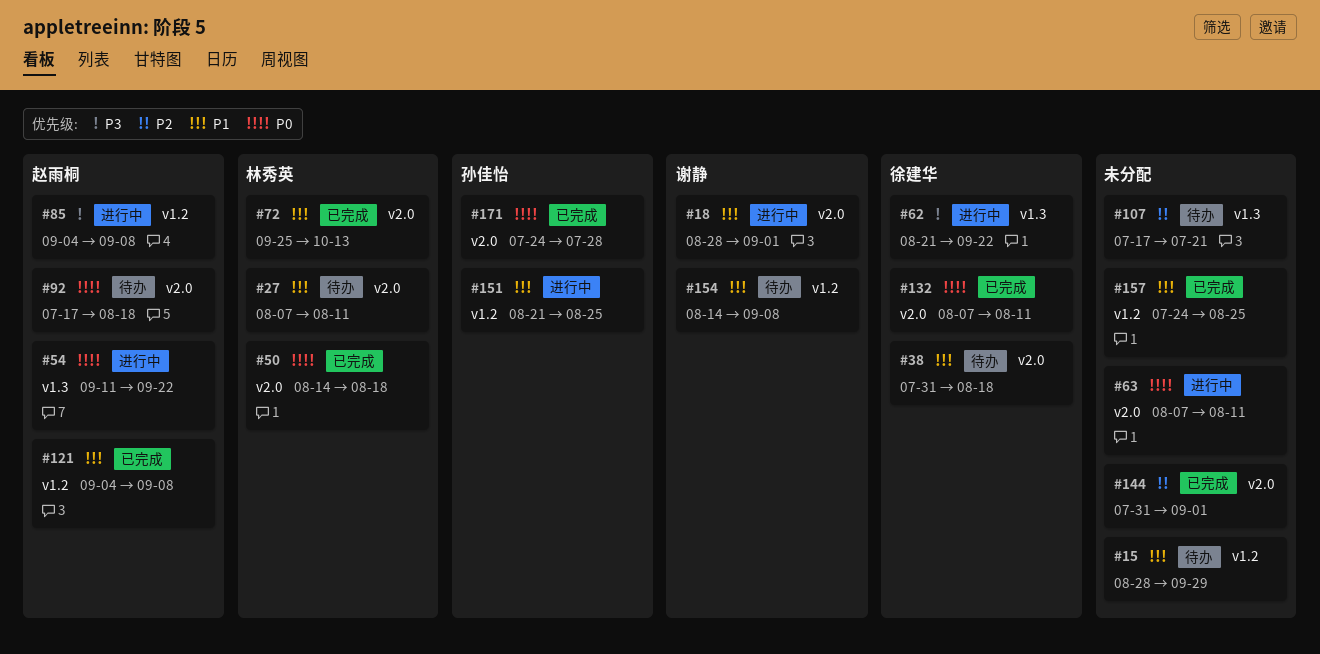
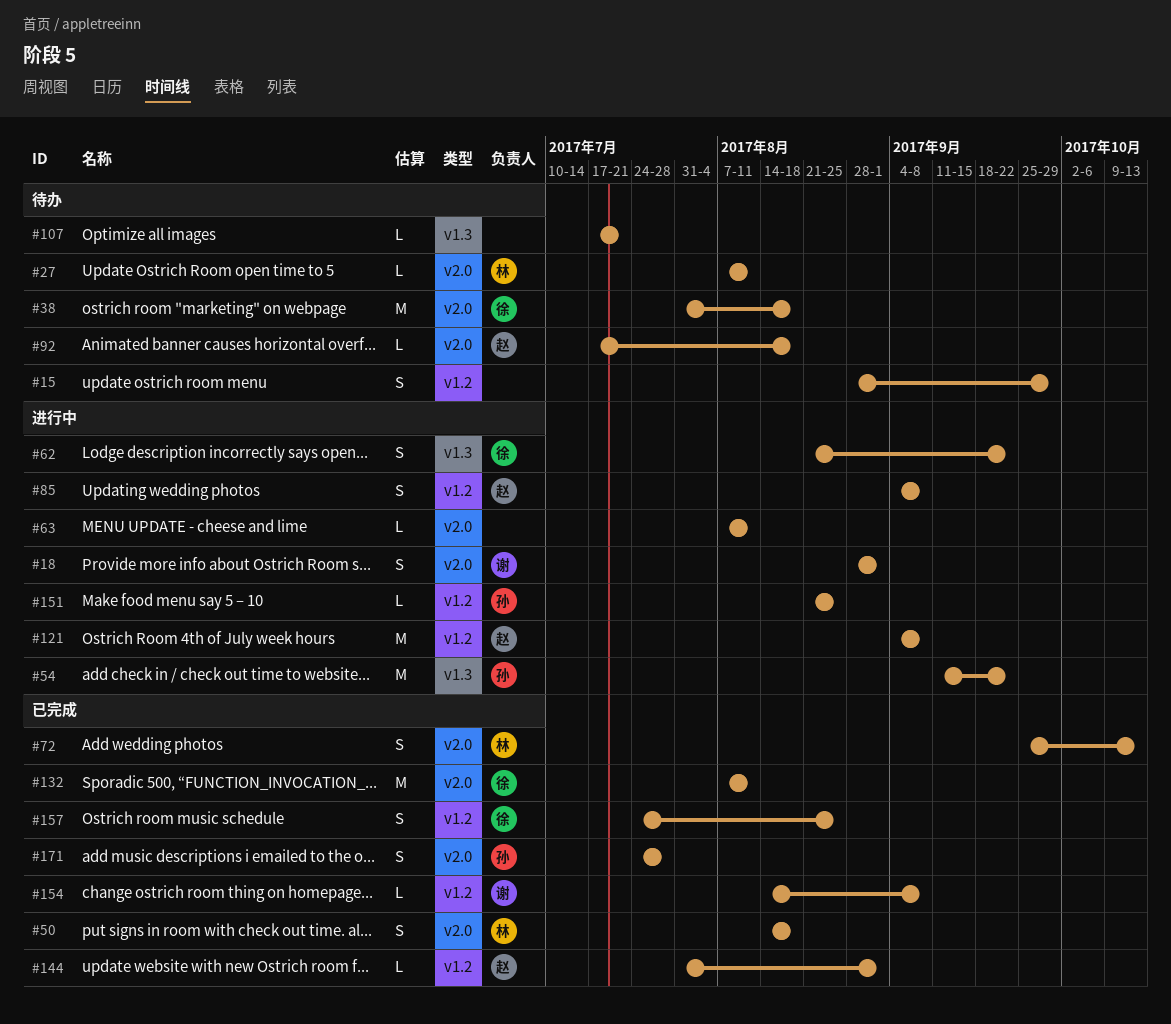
#54, owner: 赵雨桐 -> 孙佳怡
#121, status: 已完成 -> 进行中
#144, owner: none -> 赵雨桐
#144, label: v2.0 -> v1.2
#154, status: 待办 -> 已完成
#157, owner: none -> 徐建华

